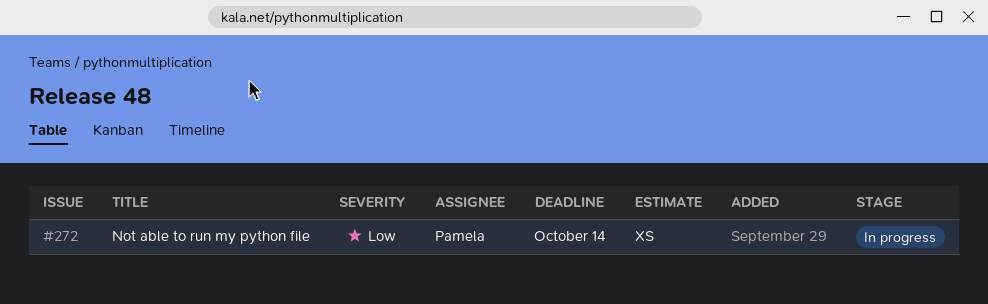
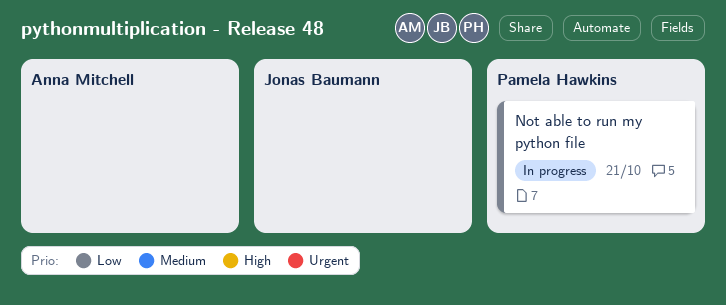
Not able to run my python file, due: Oct 14 -> Oct 21

